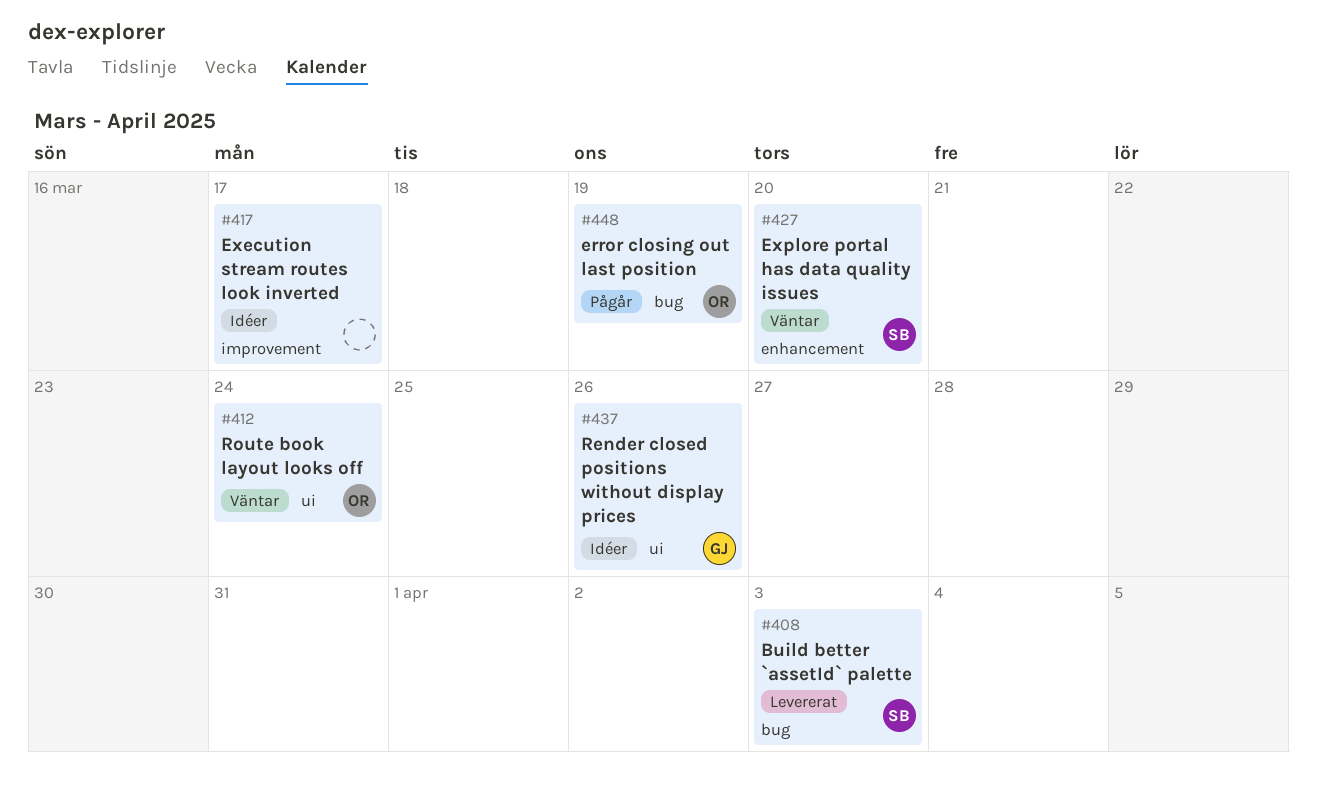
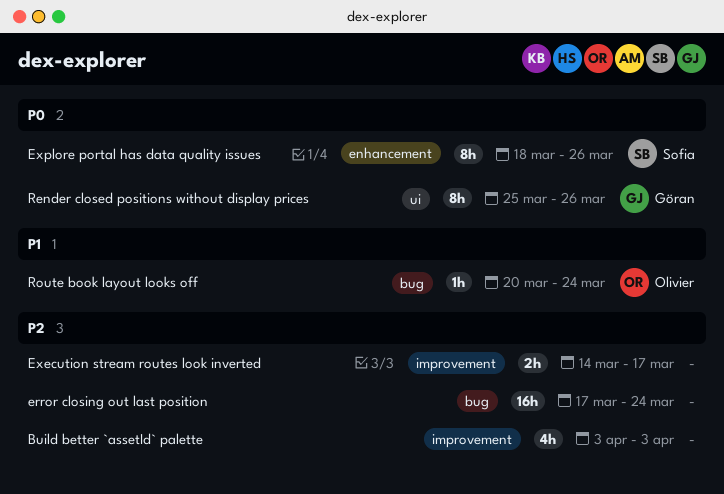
Build better `assetId` palette, owner: Sofia -> none
Build better `assetId` palette, label: bug -> improvement
error closing out last position, owner: Olivier -> none
error closing out last position, due: Mar 19 -> Mar 24
Explore portal has data quality issues, due: Mar 20 -> Mar 26
Route book layout looks off, label: ui -> bug

